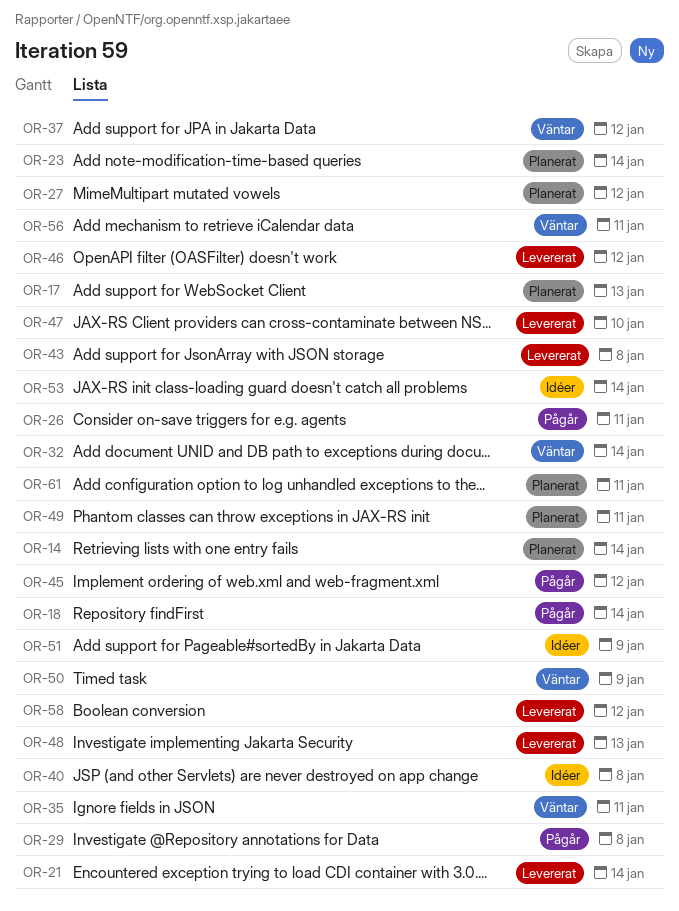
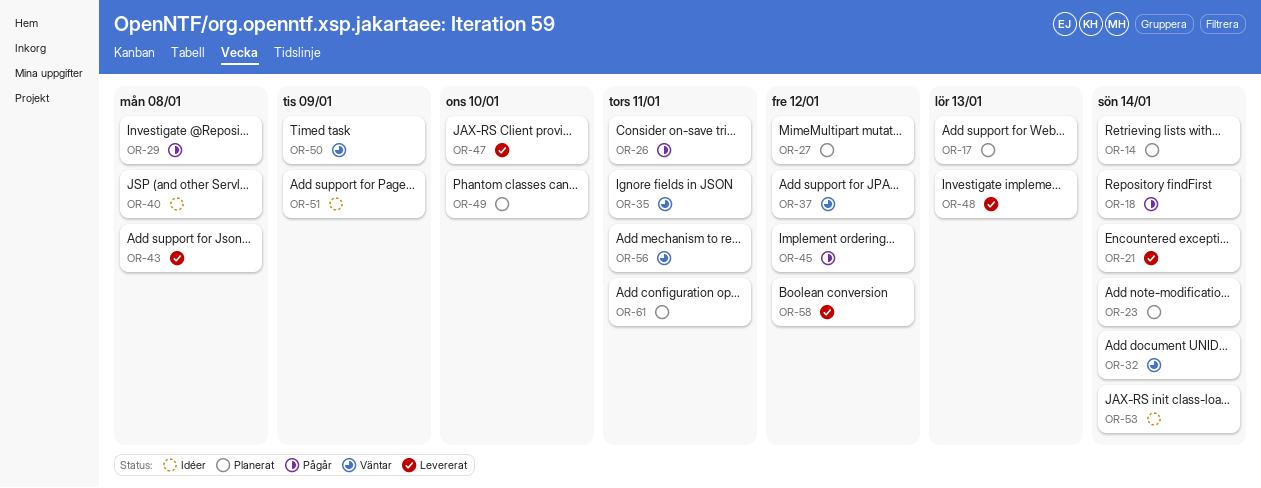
OR-46: present -> none
OR-49, due: Jan 11 -> Jan 10

